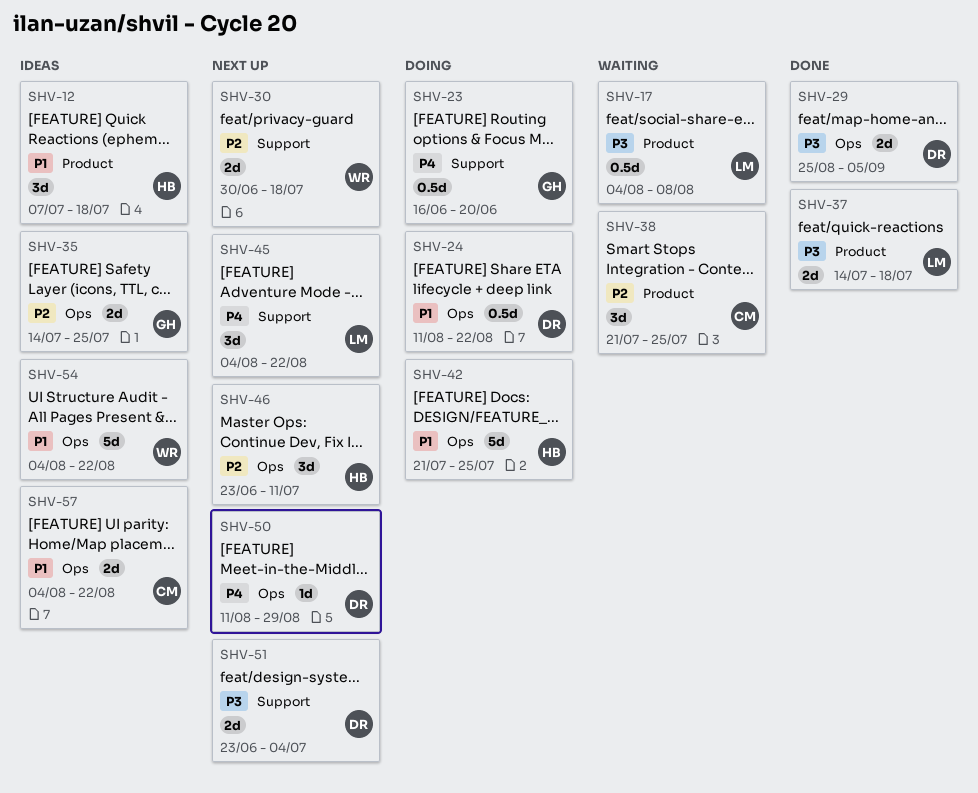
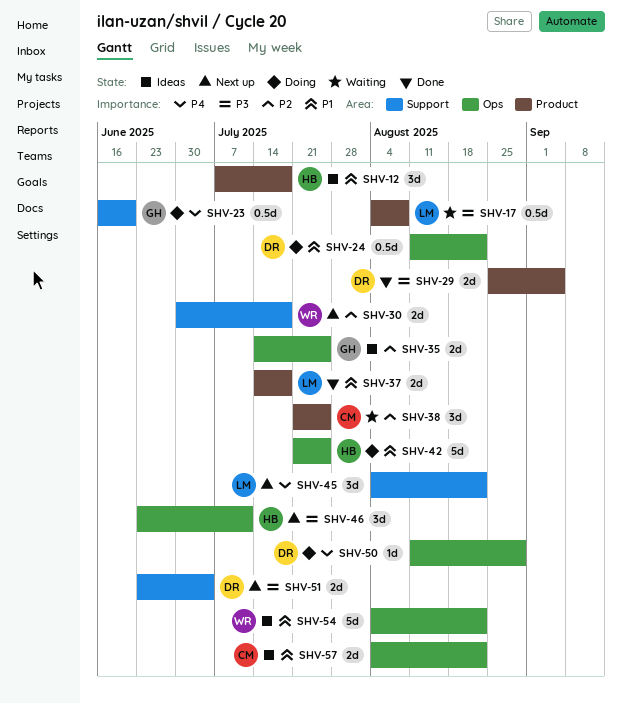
SHV-29, label: Ops -> Product
SHV-37, priority: P3 -> P1
SHV-46, priority: P2 -> P3
SHV-50, status: Next up -> Doing

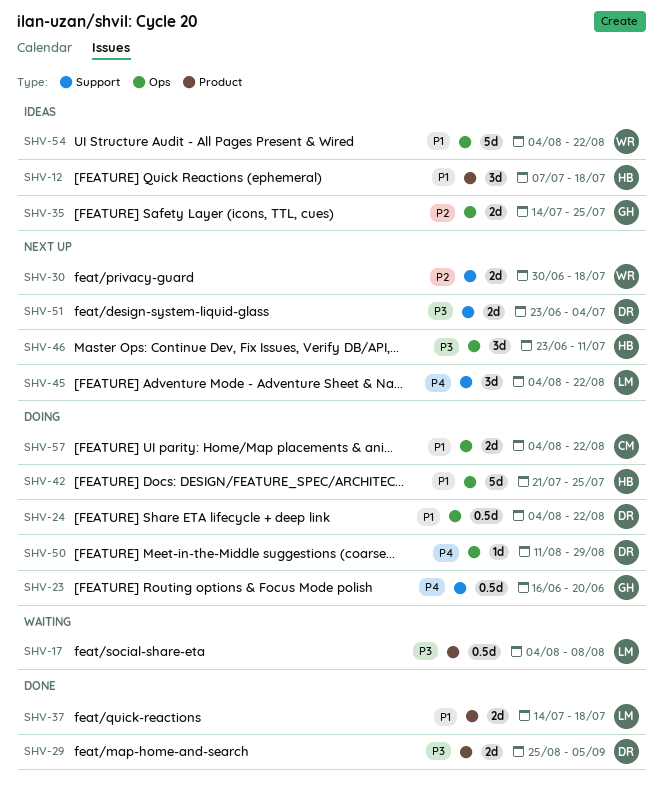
SHV-24, start: Aug 11 -> Aug 4
SHV-38: present -> none
SHV-57, status: Ideas -> Doing

